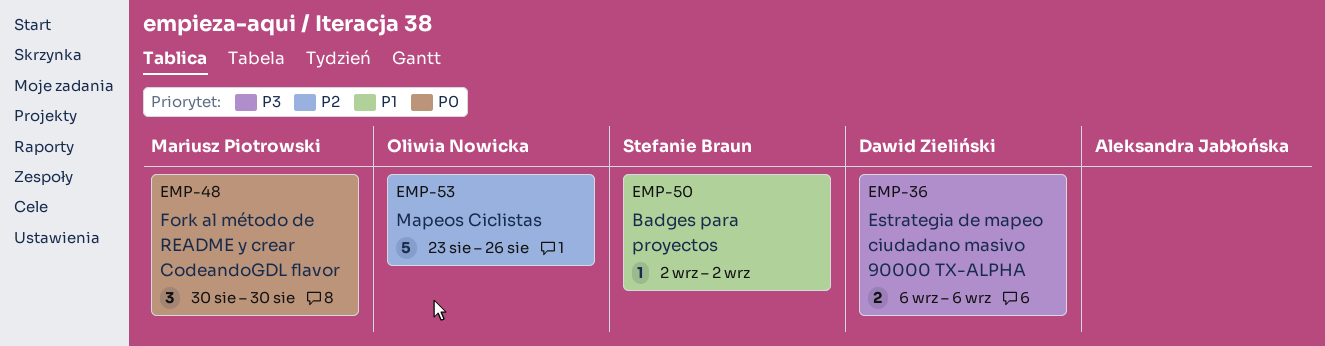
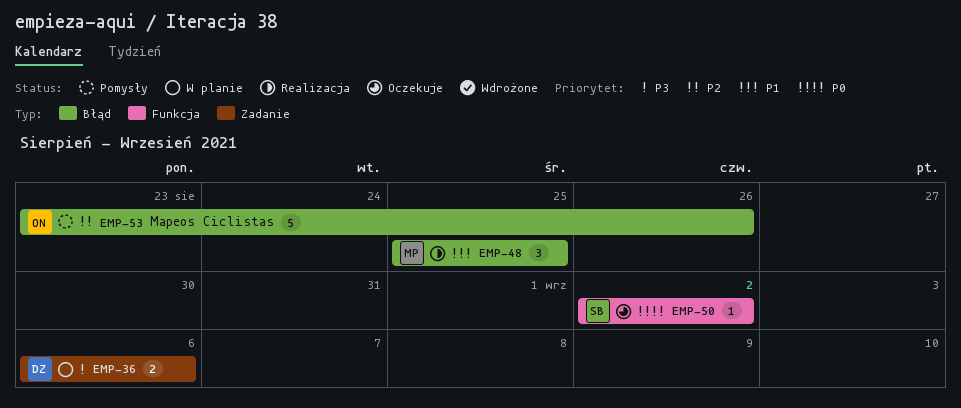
EMP-48, priority: P0 -> P1
EMP-48, start: Aug 30 -> Aug 25
EMP-48, due: Aug 30 -> Aug 25
EMP-50, priority: P1 -> P0

